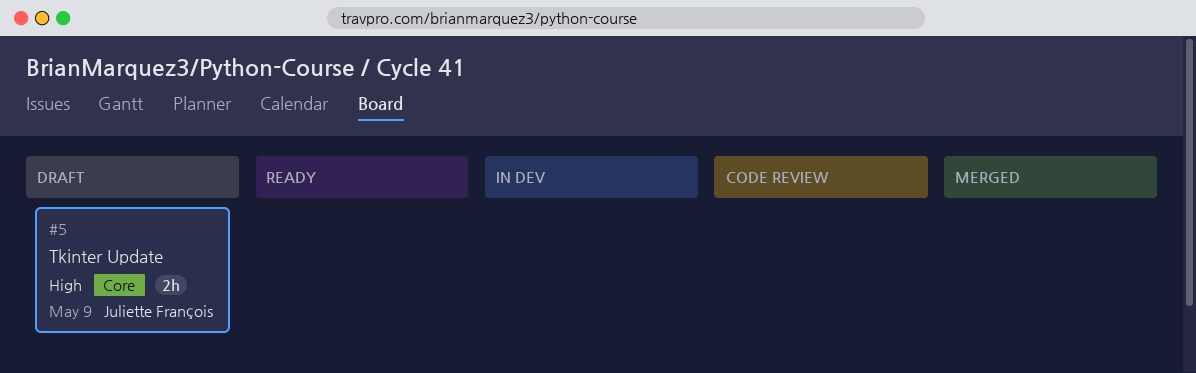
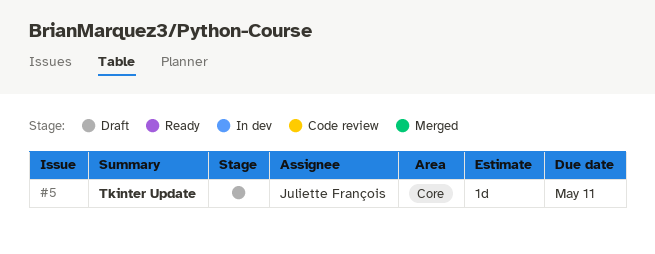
#5, estimate: 2h -> 1d
#5, due: May 9 -> May 11

